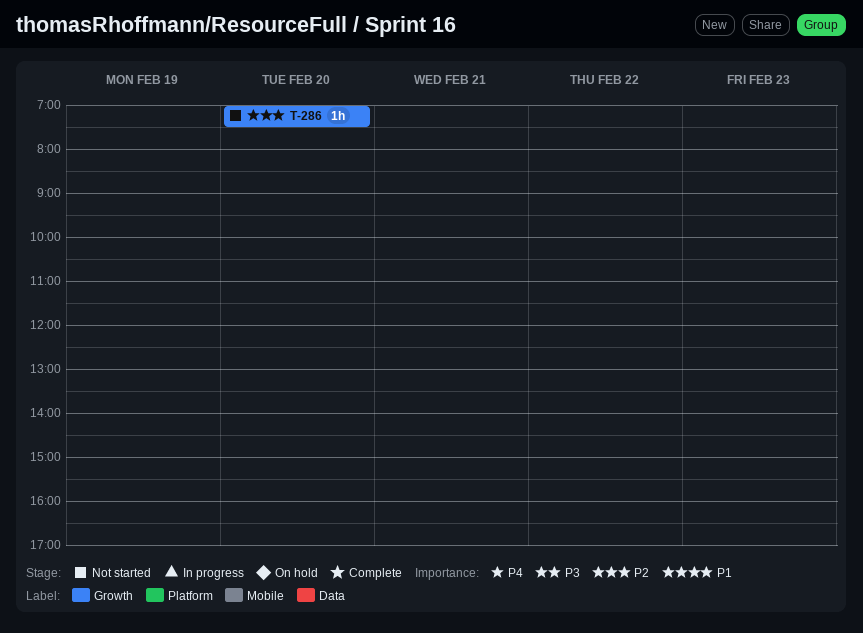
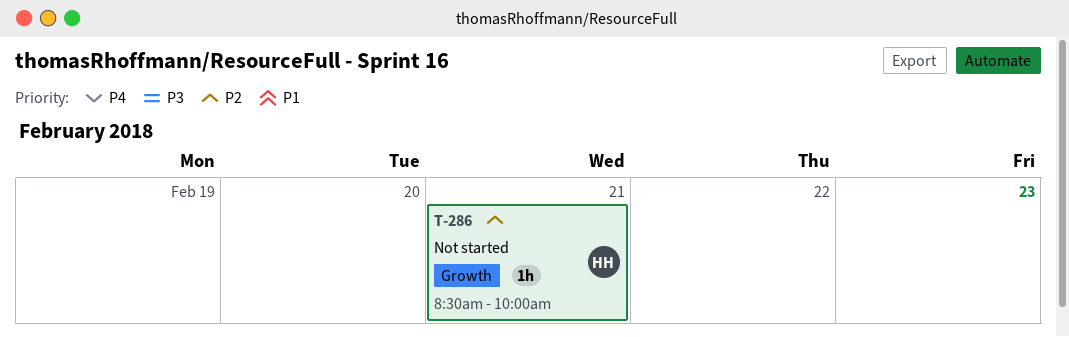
T-286, day: Feb 20 -> Feb 21
T-286, begins: 07:00 -> 08:30
T-286, ends: 07:30 -> 10:00

